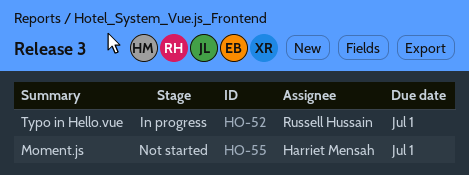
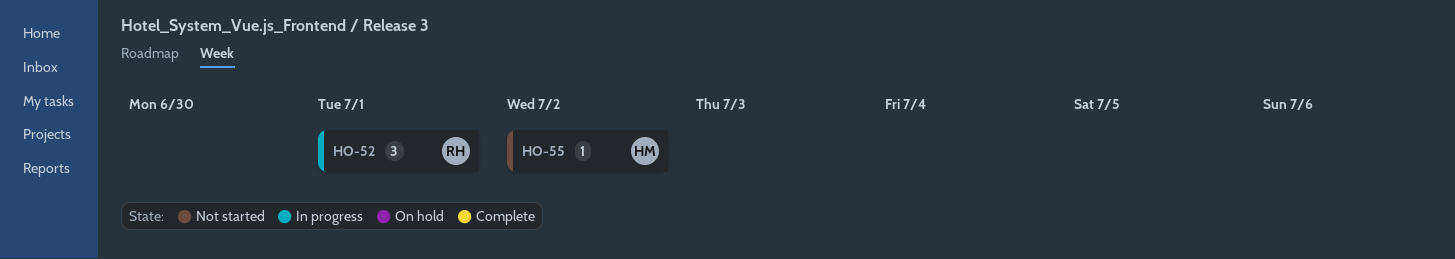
HO-55, due: Jul 1 -> Jul 2

